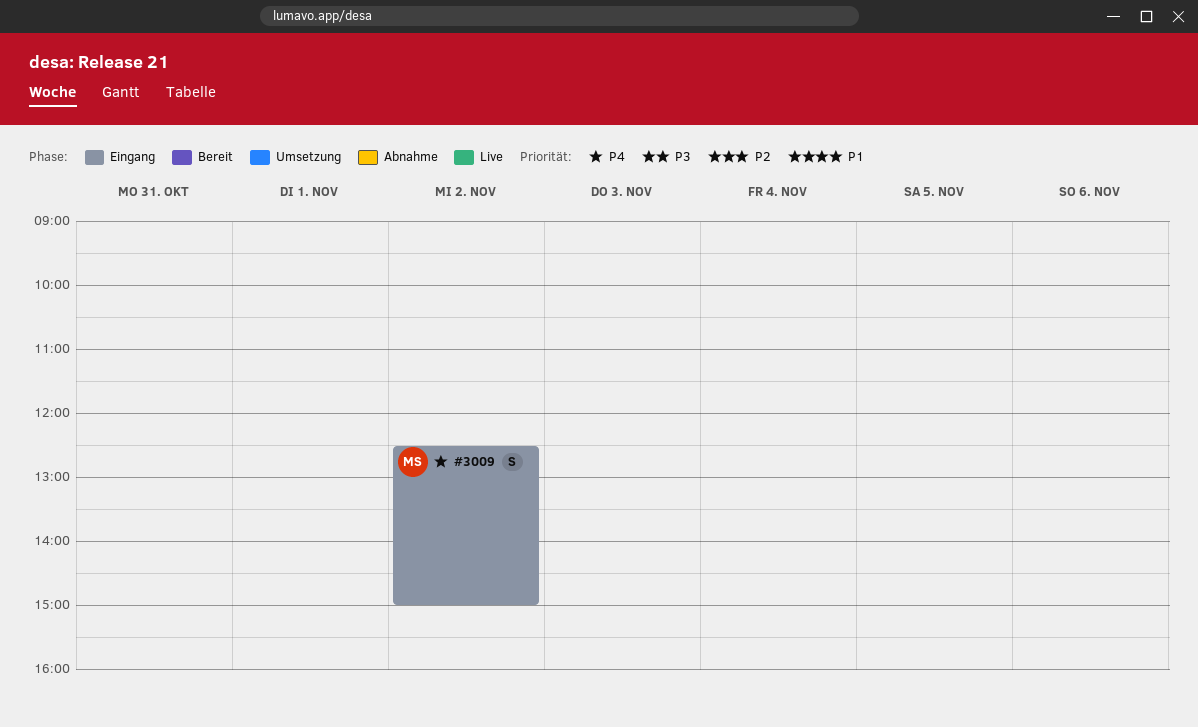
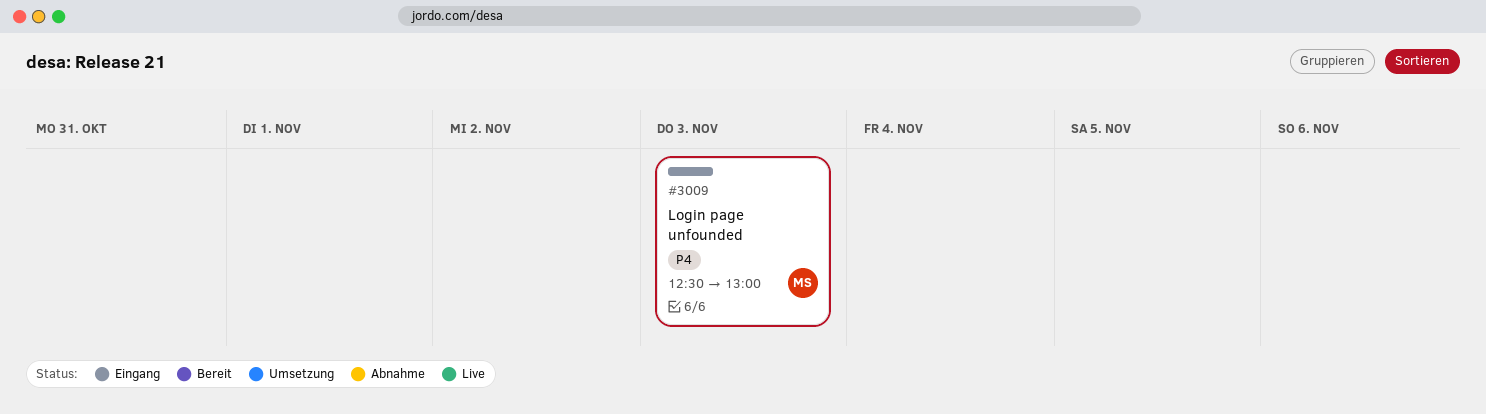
#3009, day: Nov 2 -> Nov 3
#3009, ends: 15:00 -> 13:00

